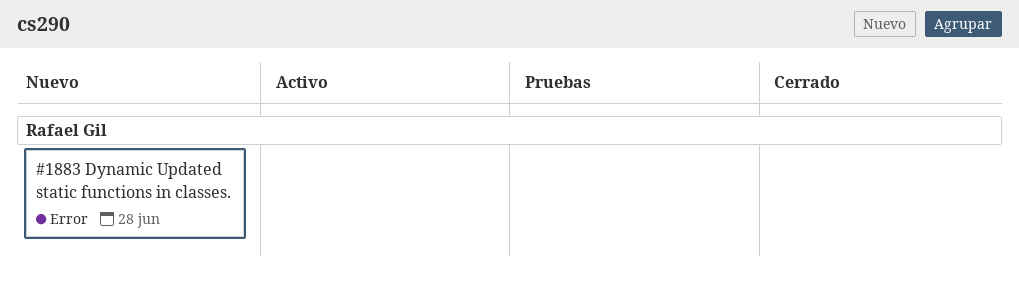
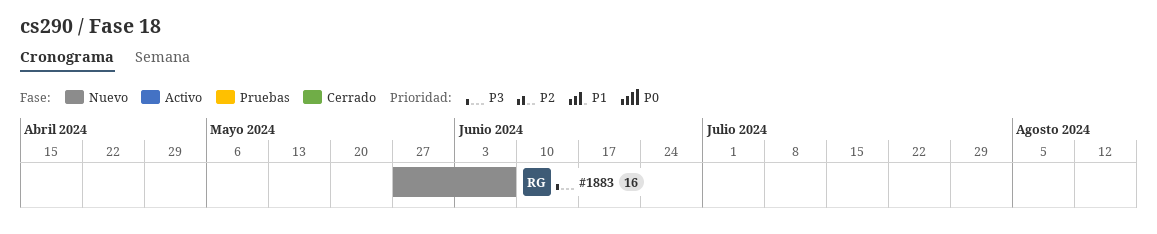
#1883, due: Jun 28 -> Jun 7

